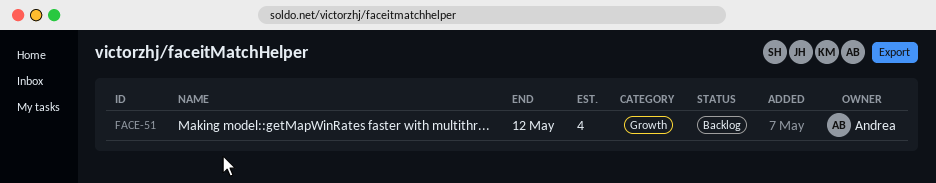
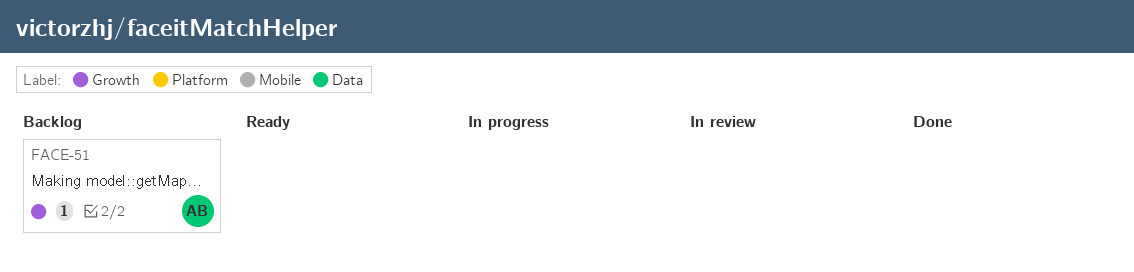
FACE-51, estimate: 4 -> 1

